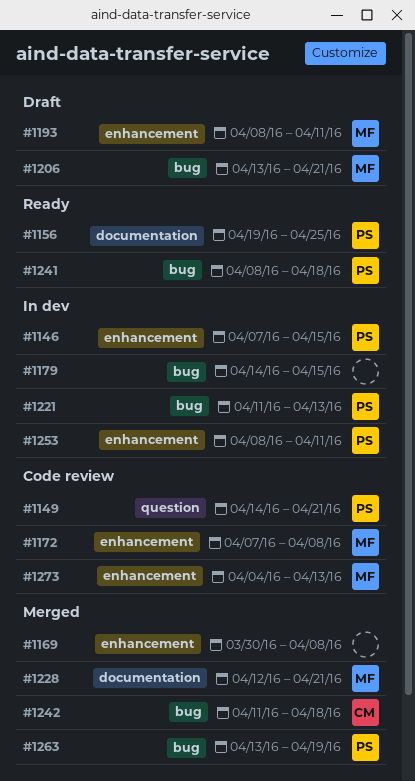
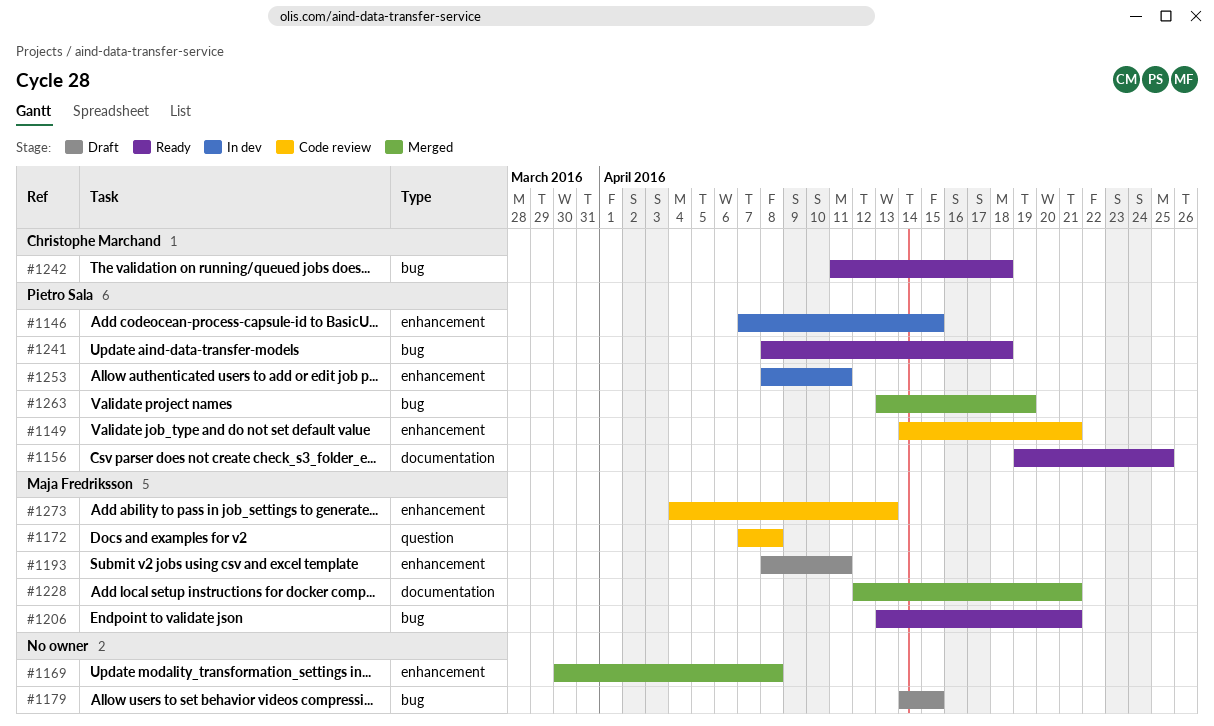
#1149, label: question -> enhancement
#1172, label: enhancement -> question
#1179, status: In dev -> Draft
#1206, status: Draft -> Ready
#1221: present -> none
#1242, status: Merged -> Ready

